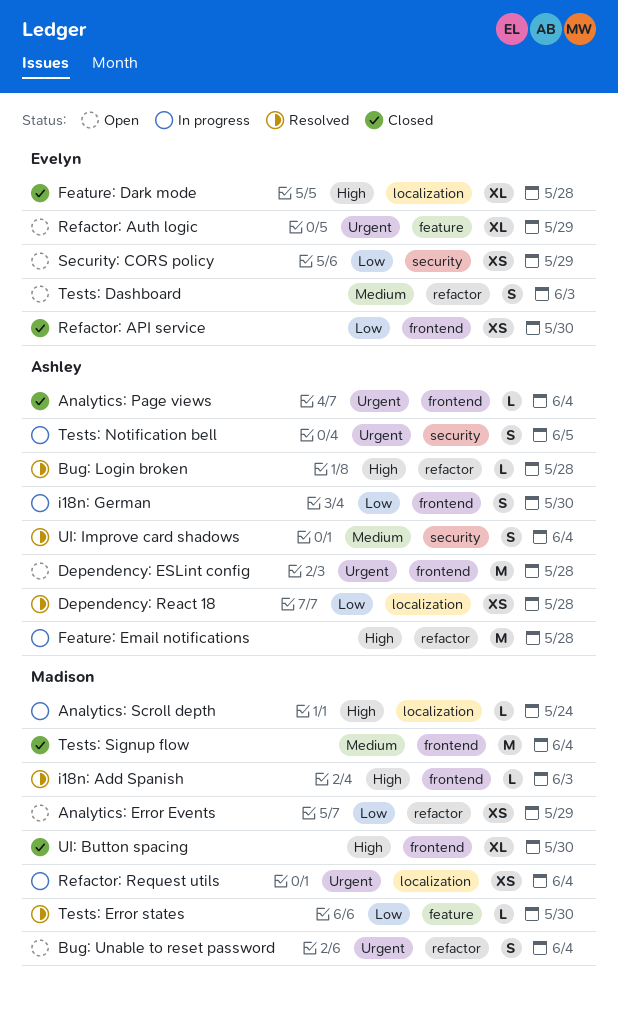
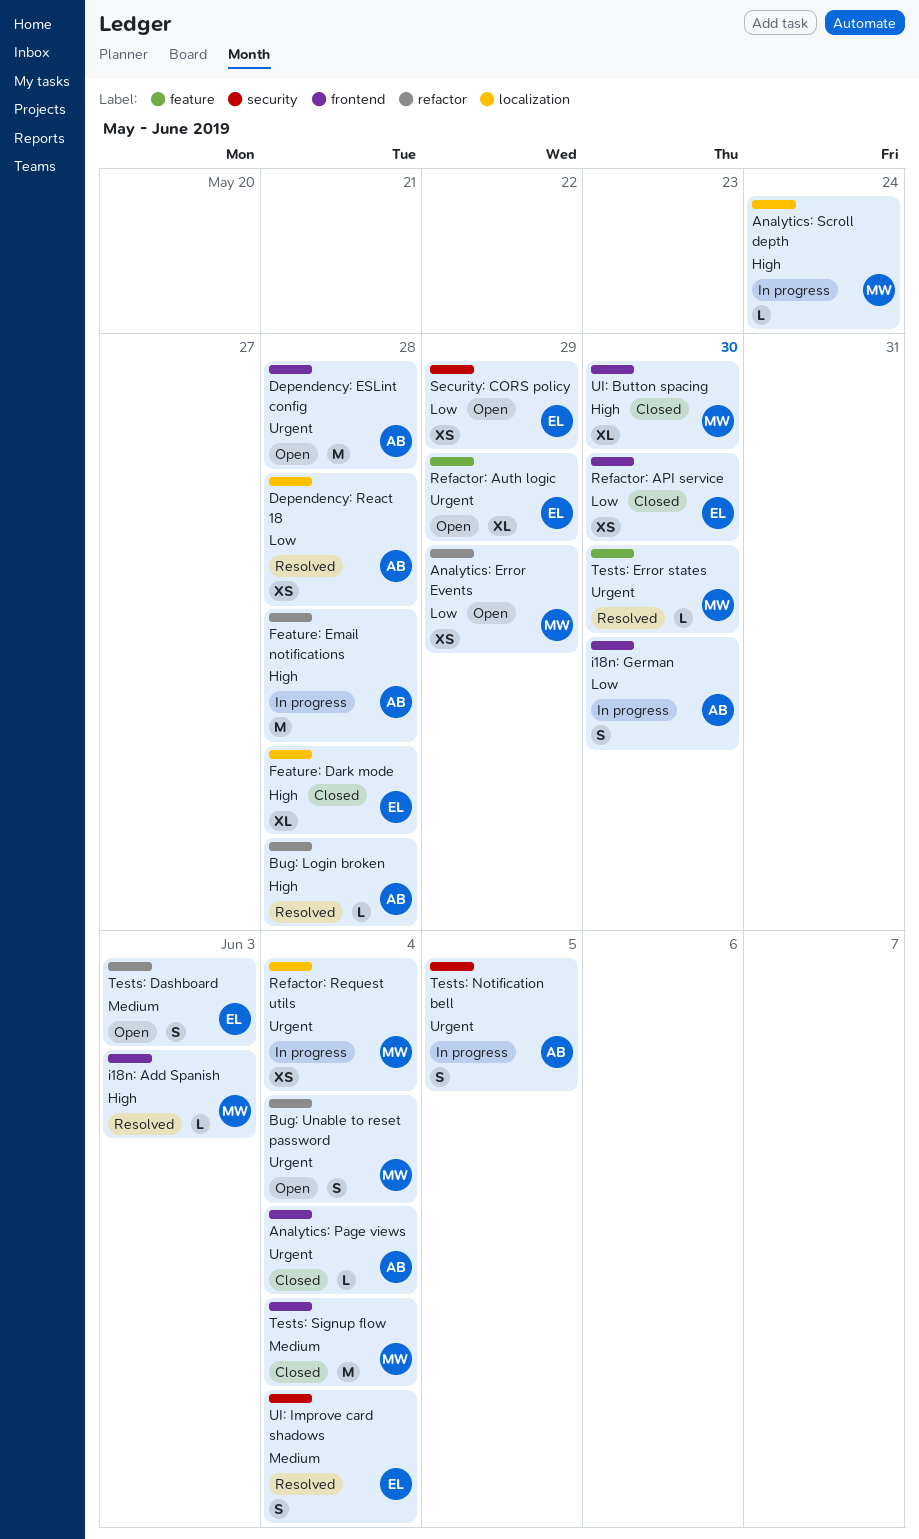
Tests: Error states, priority: Low -> Urgent
UI: Improve card shadows, owner: Ashley -> Evelyn

